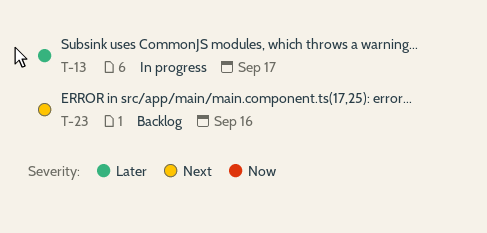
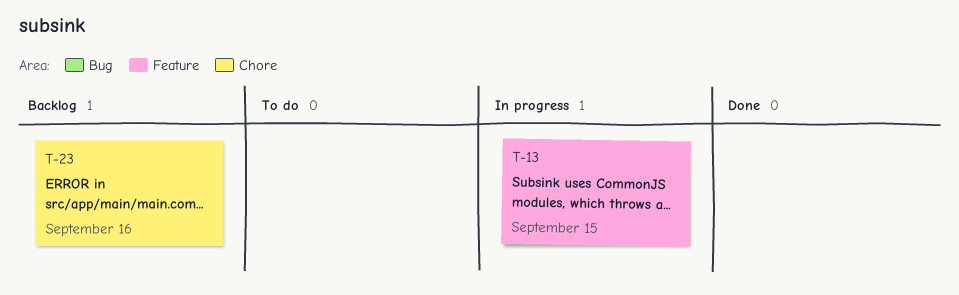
T-13, due: Sep 17 -> Sep 15

